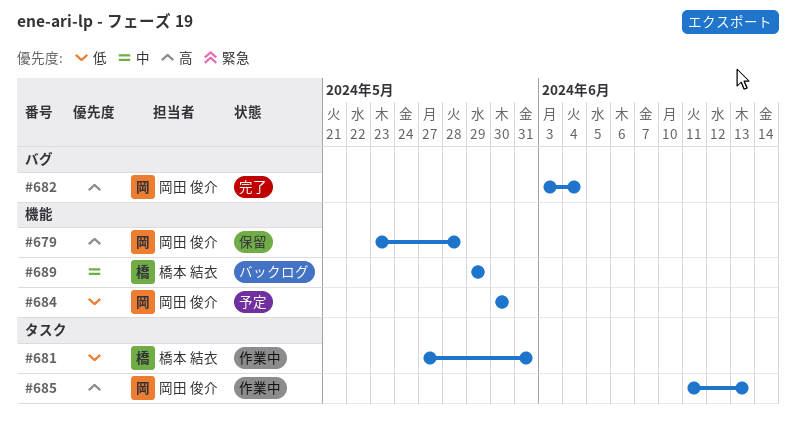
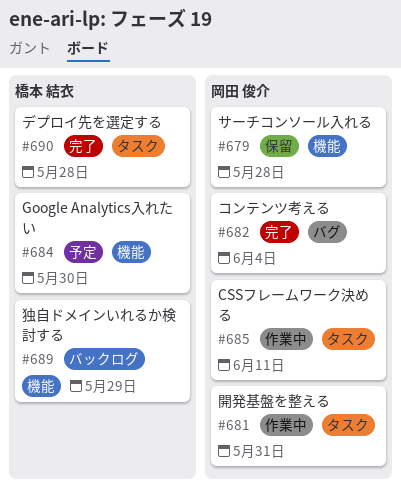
#681, owner: 橋本 結衣 -> 岡田 俊介
#684, owner: 岡田 俊介 -> 橋本 結衣
#685, due: Jun 13 -> Jun 11
#690: none -> present

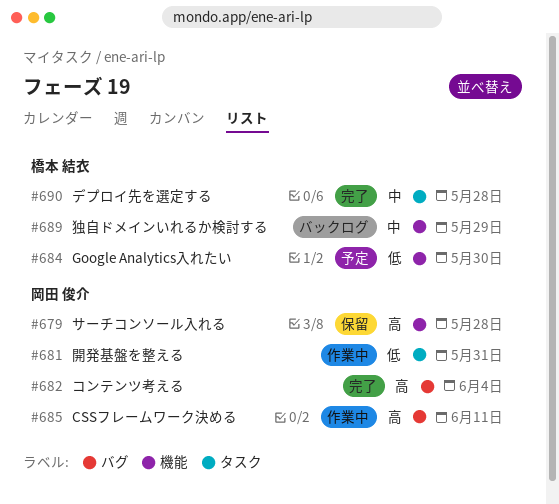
#685, label: タスク -> バグ

